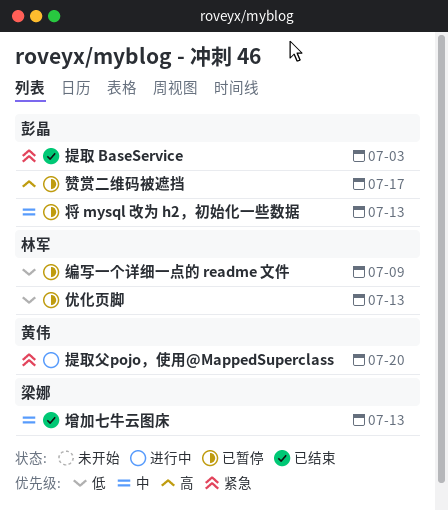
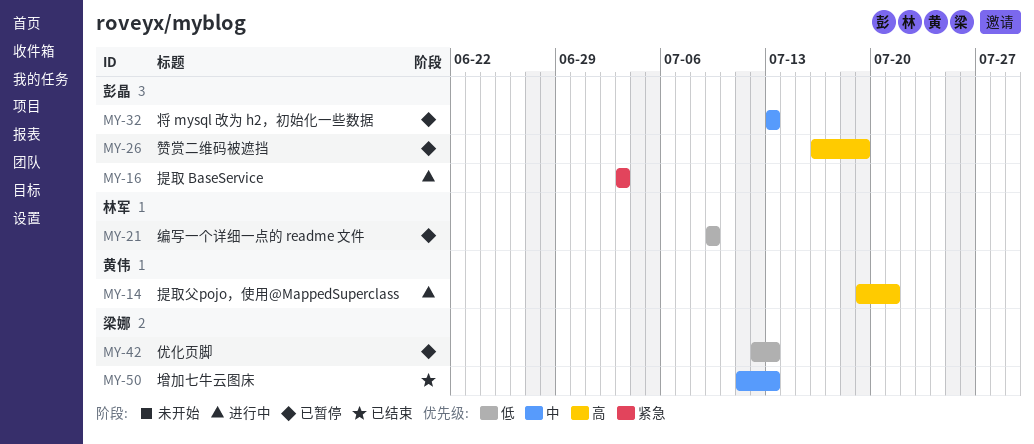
优化页脚, owner: 林军 -> 梁娜
提取 BaseService, status: 已结束 -> 进行中
提取父pojo，使用@MappedSuperclass, priority: 紧急 -> 高
提取父pojo，使用@MappedSuperclass, due: Jul 20 -> Jul 21
赞赏二维码被遮挡, due: Jul 17 -> Jul 19

